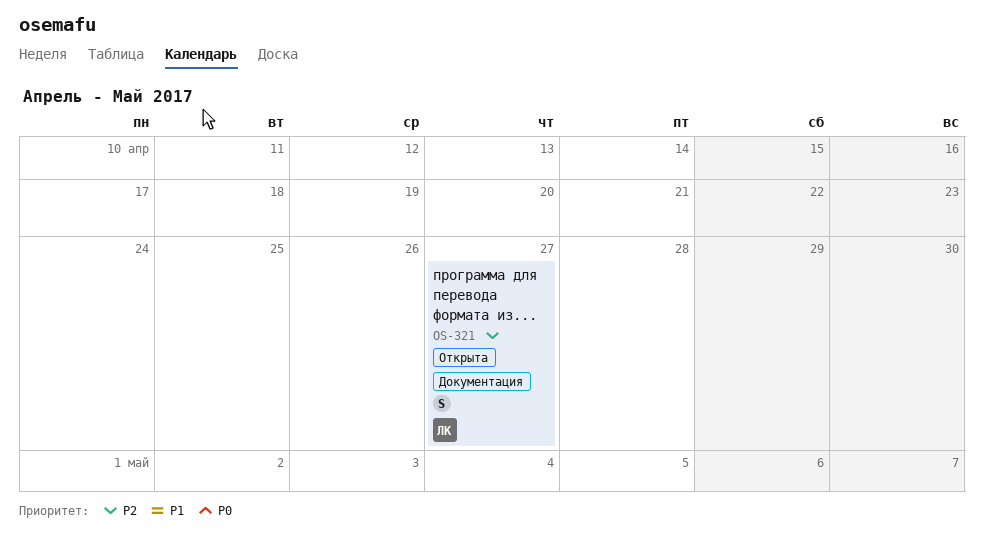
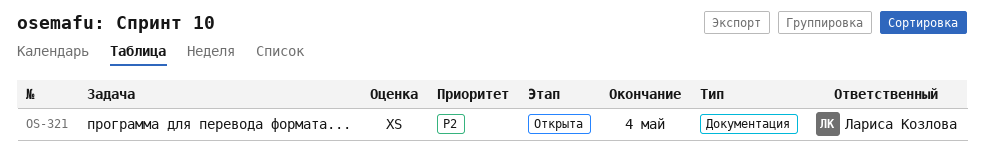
OS-321, estimate: S -> XS
OS-321, due: Apr 27 -> May 4

